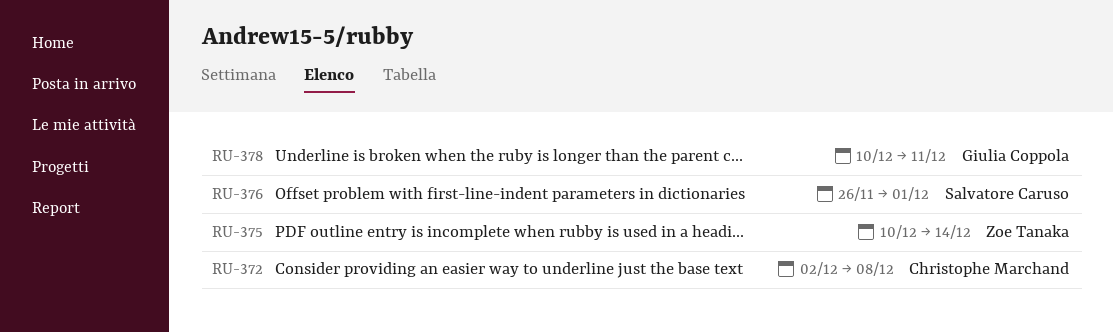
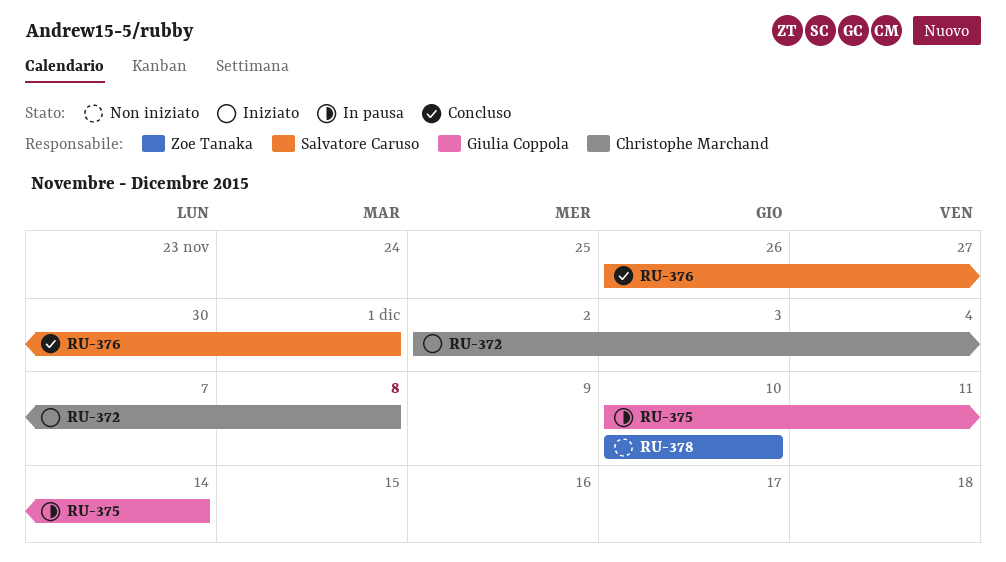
RU-375, owner: Zoe Tanaka -> Giulia Coppola
RU-378, owner: Giulia Coppola -> Zoe Tanaka
RU-378, due: Dec 11 -> Dec 10

